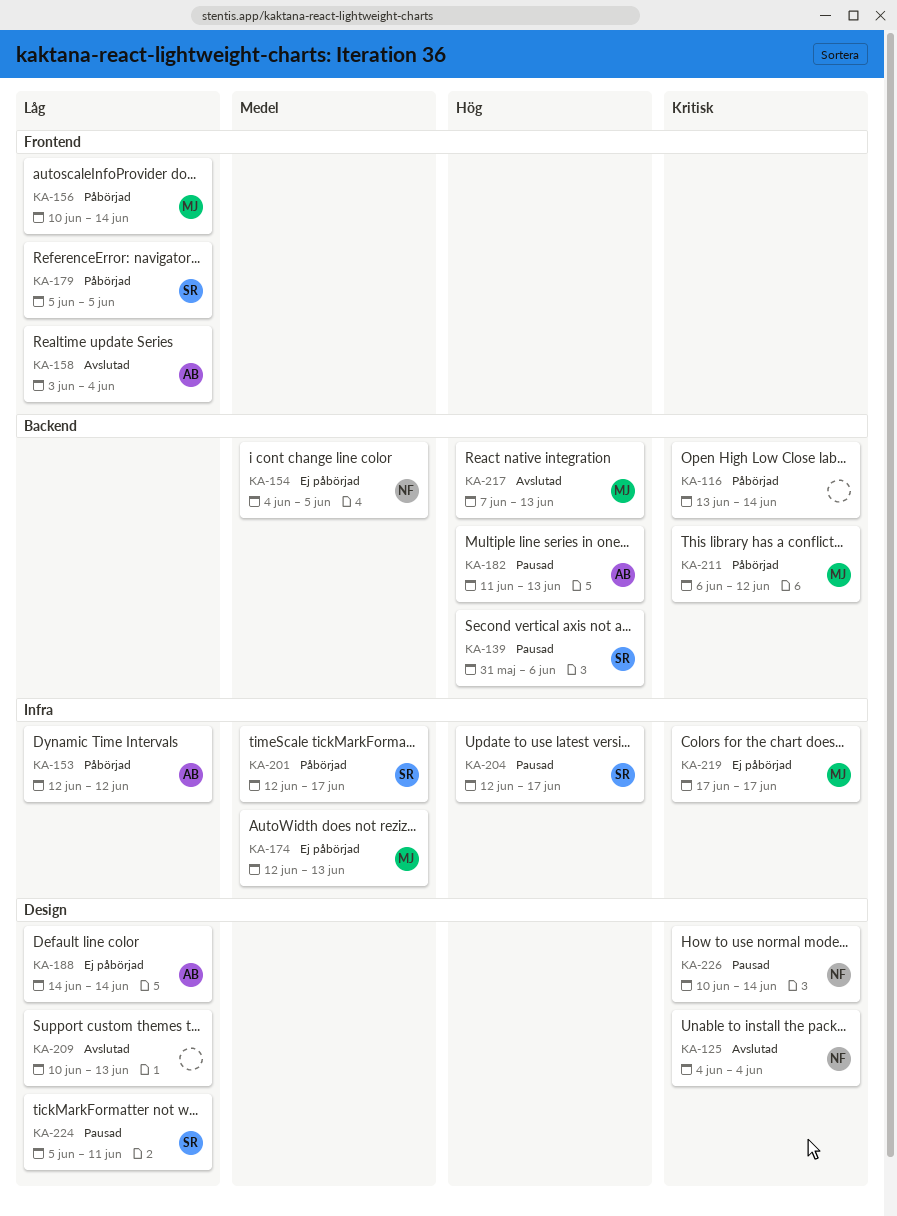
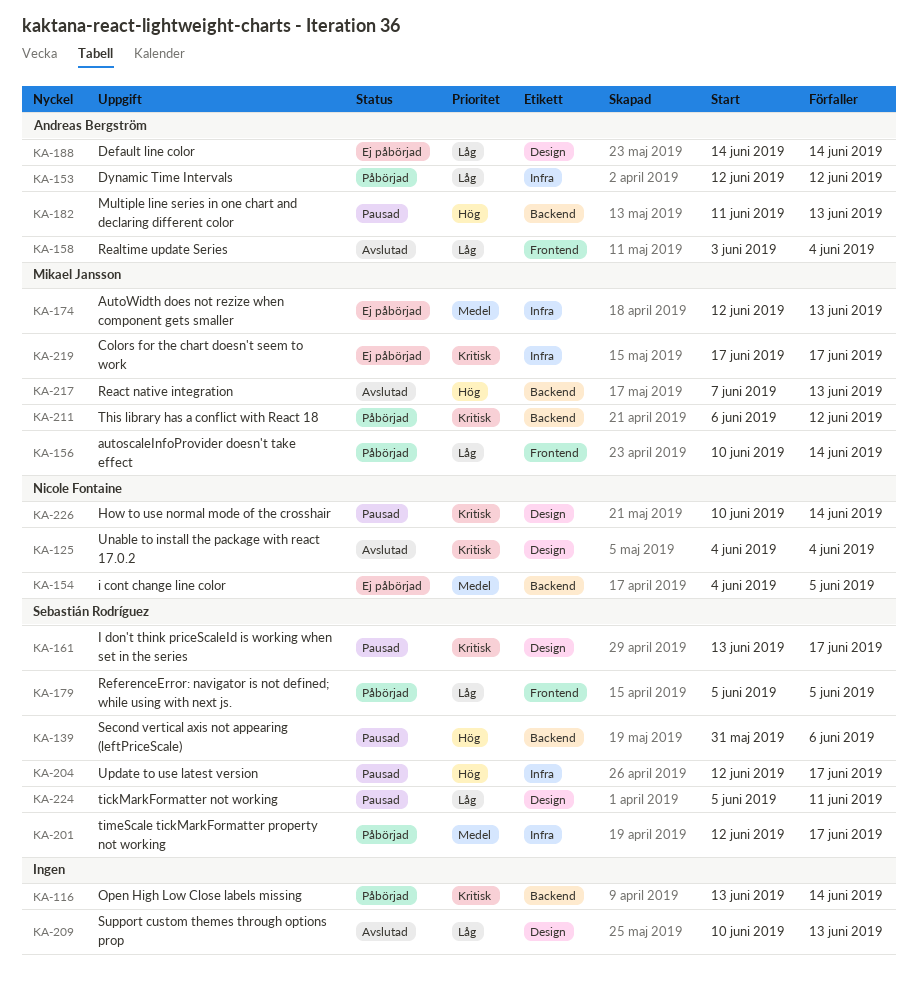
KA-161: none -> present

